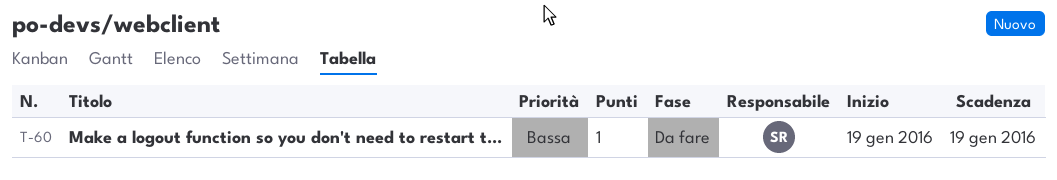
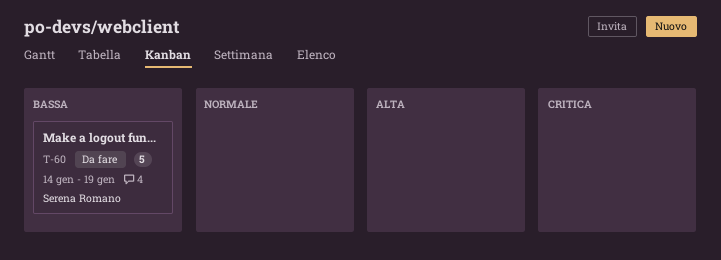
T-60, estimate: 1 -> 5
T-60, start: Jan 19 -> Jan 14

